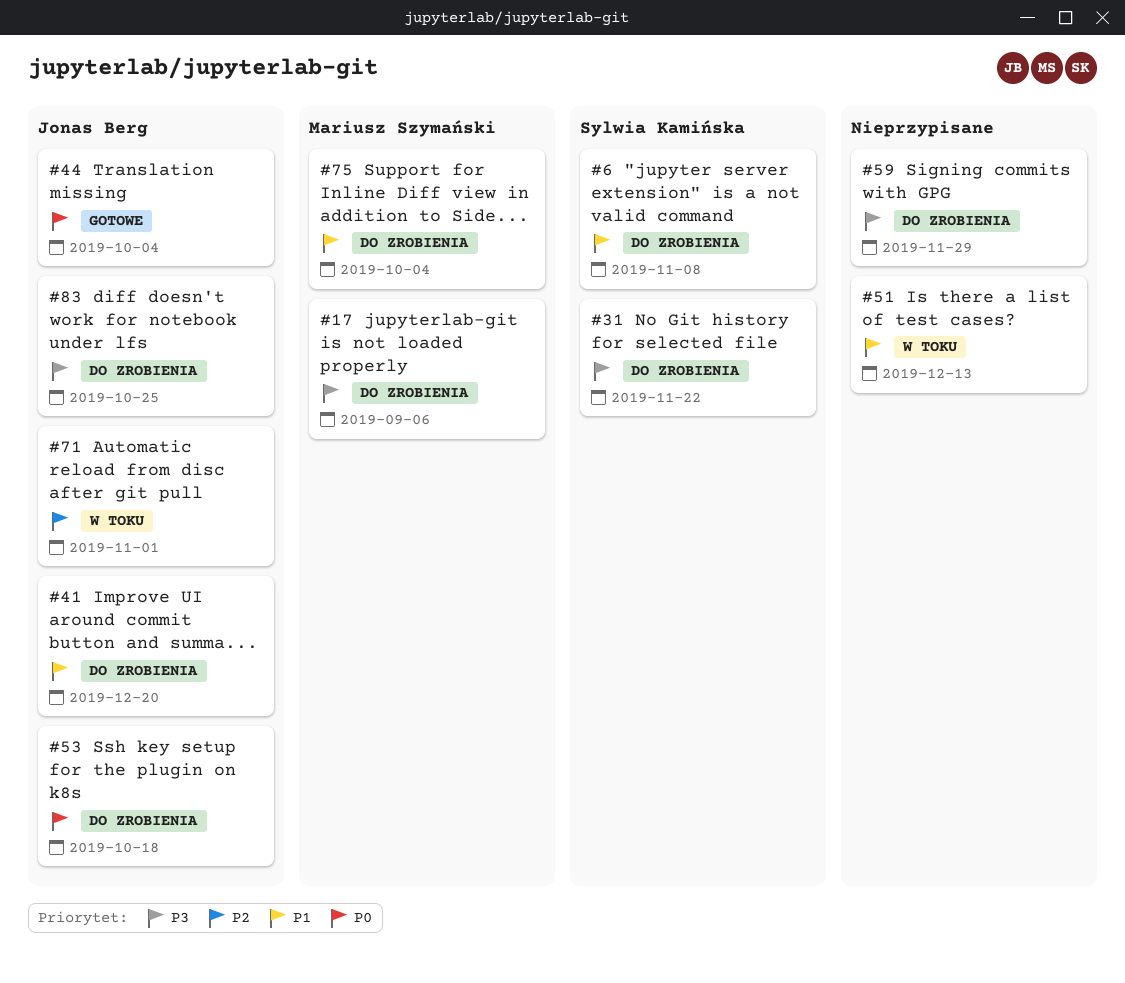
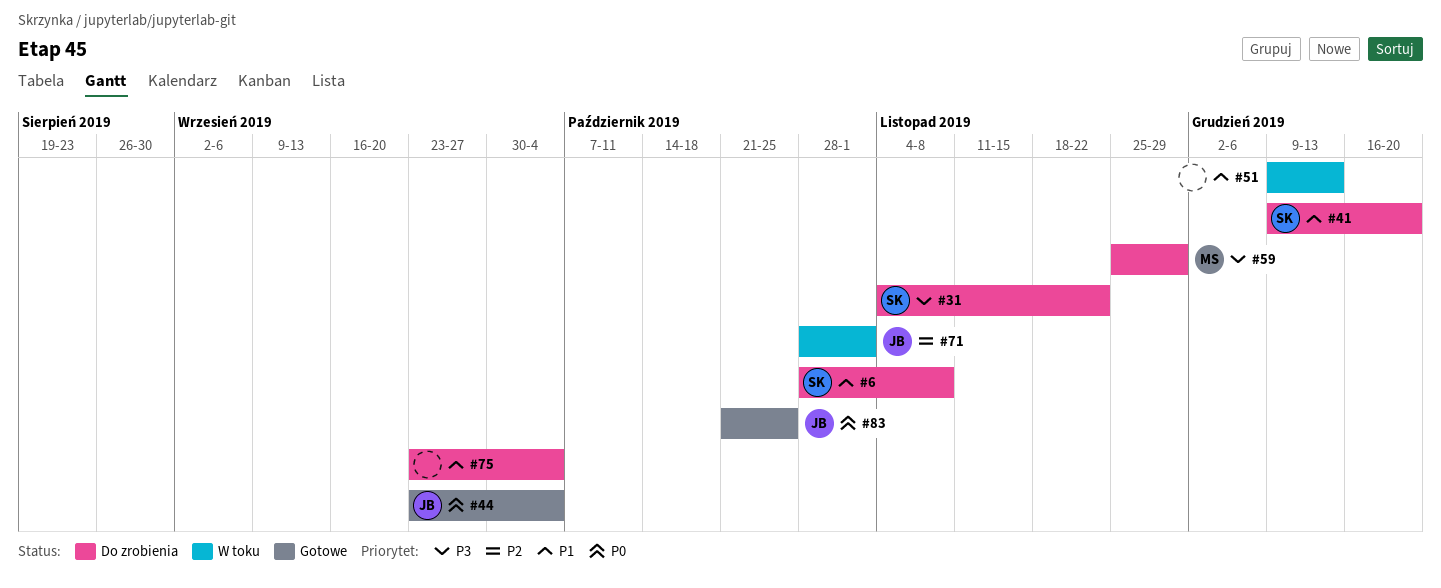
#17: present -> none
#41, owner: Jonas Berg -> Sylwia Kamińska
#53: present -> none
#59, owner: none -> Mariusz Szymański
#75, owner: Mariusz Szymański -> none
#83, status: Do zrobienia -> Gotowe
#83, priority: P3 -> P0

